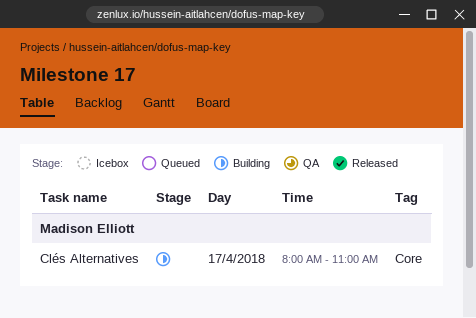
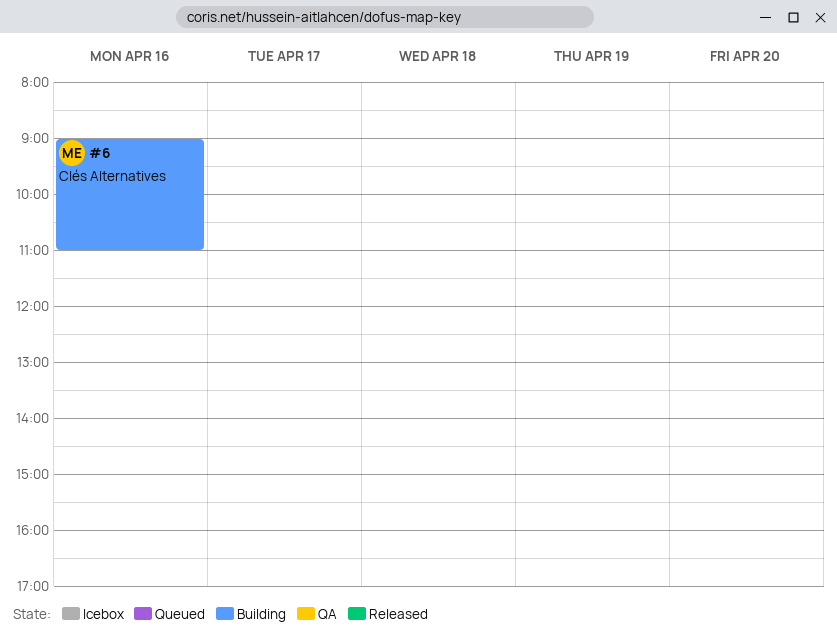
Clés Alternatives, day: Apr 17 -> Apr 16
Clés Alternatives, begins: 08:00 -> 09:00

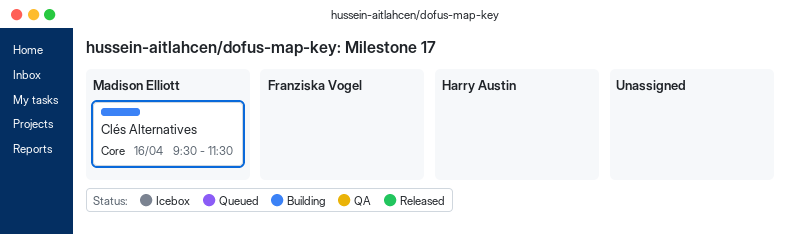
Clés Alternatives, begins: 09:00 -> 09:30
Clés Alternatives, ends: 11:00 -> 11:30

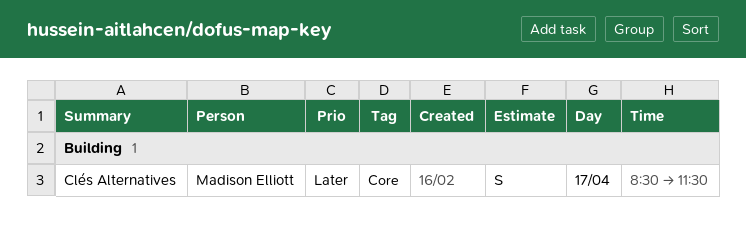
Clés Alternatives, day: Apr 16 -> Apr 17
Clés Alternatives, begins: 09:30 -> 08:30

